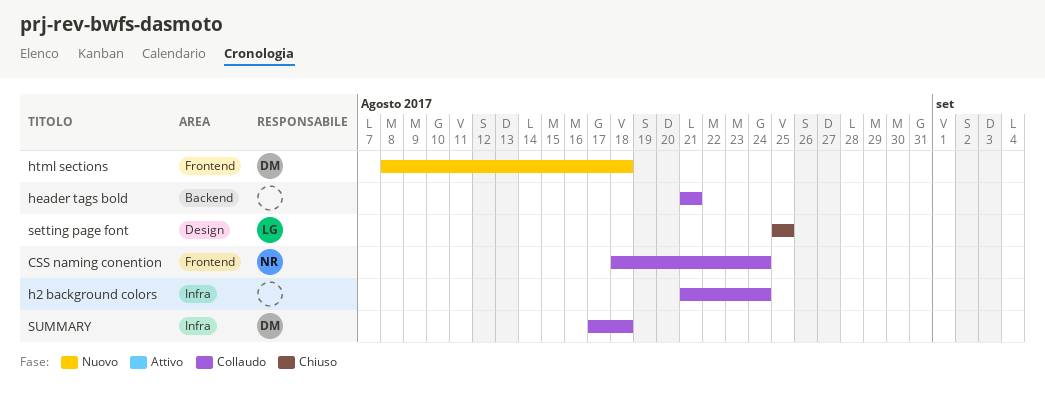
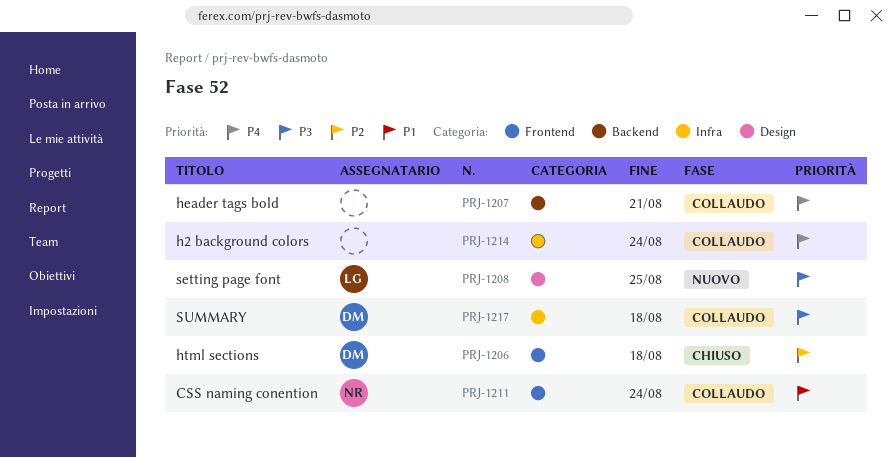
html sections, status: Nuovo -> Chiuso
setting page font, status: Chiuso -> Nuovo

